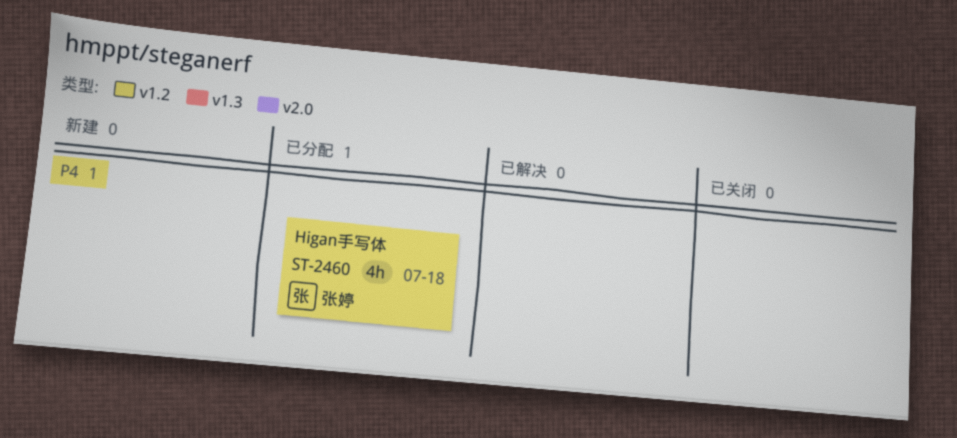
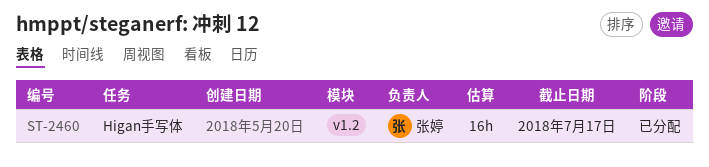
ST-2460, estimate: 4h -> 16h
ST-2460, due: Jul 18 -> Jul 17

